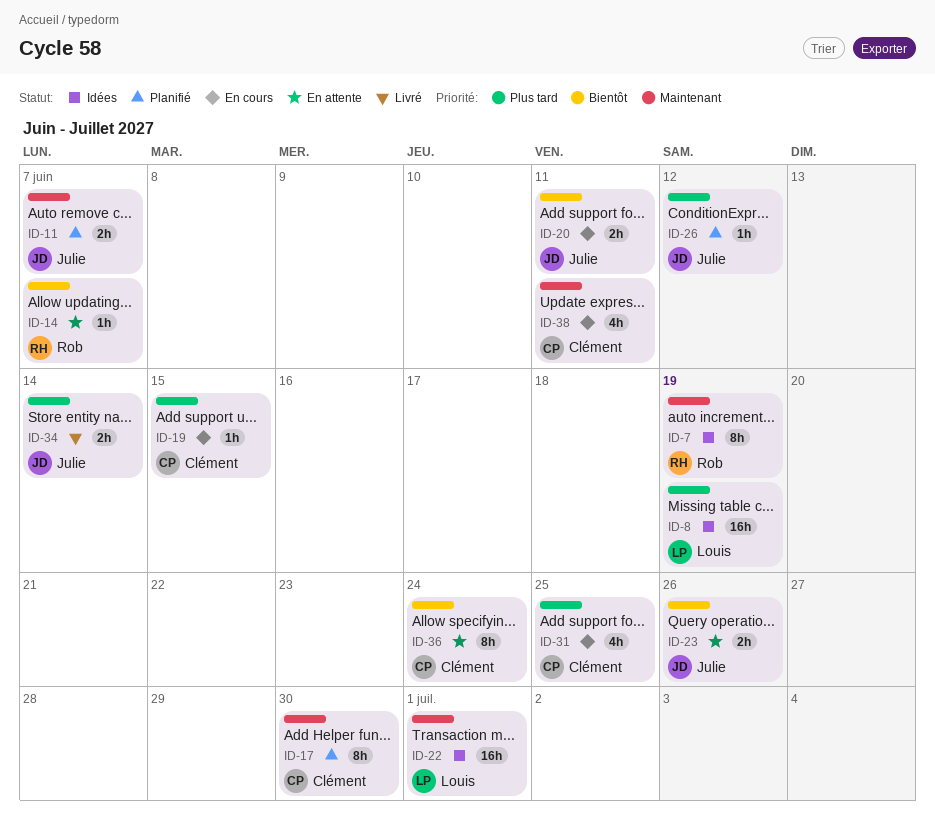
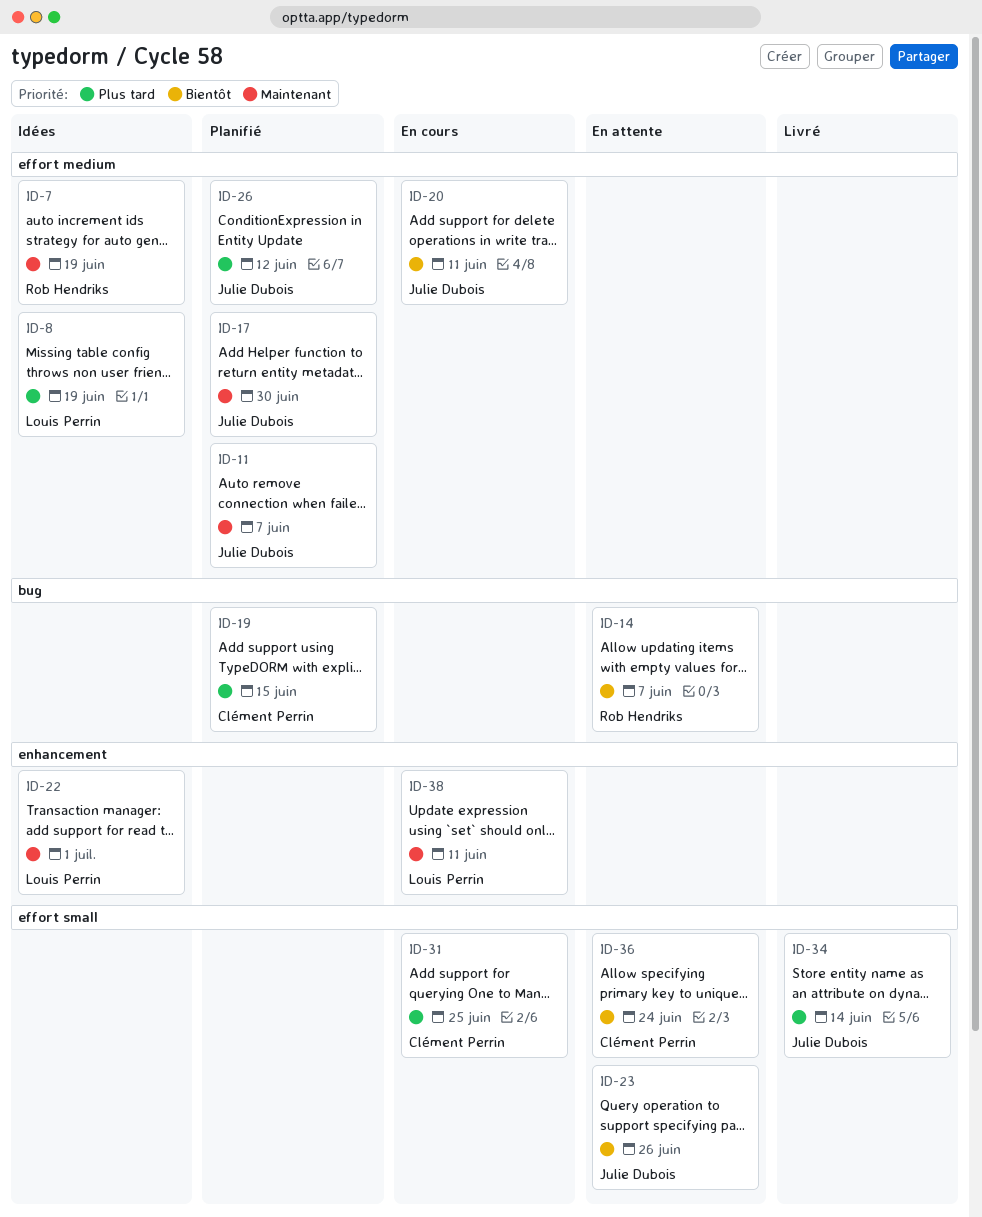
ID-17, owner: Clément Perrin -> Julie Dubois
ID-19, status: En cours -> Planifié
ID-38, owner: Clément Perrin -> Louis Perrin

